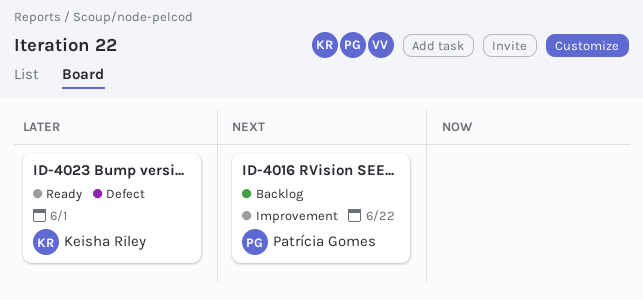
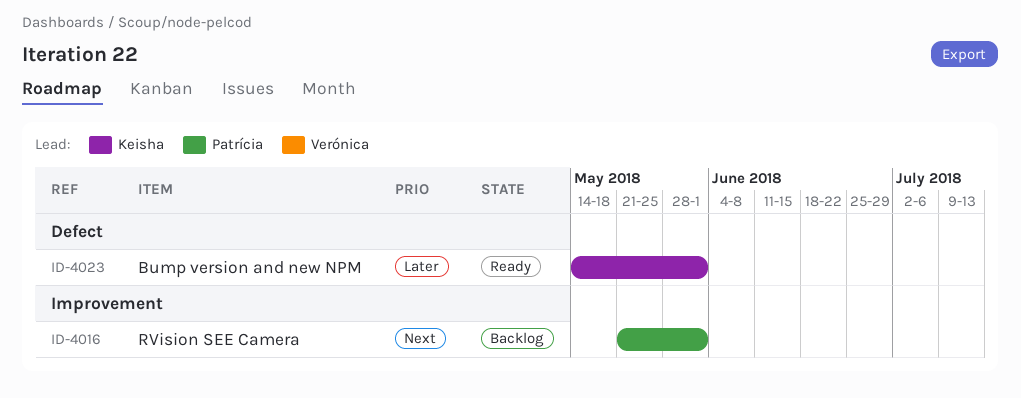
ID-4016, due: Jun 22 -> Jun 1

